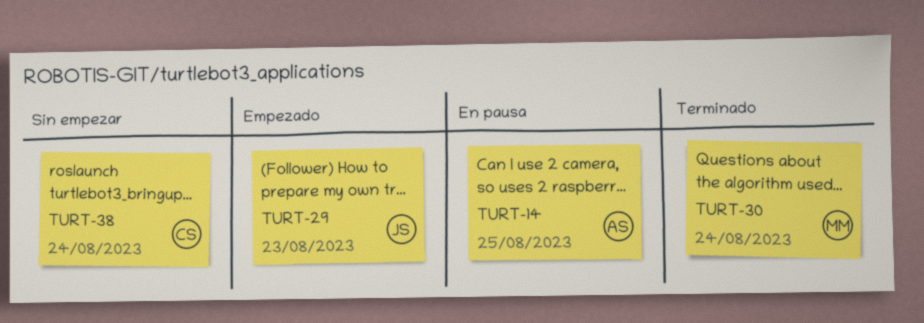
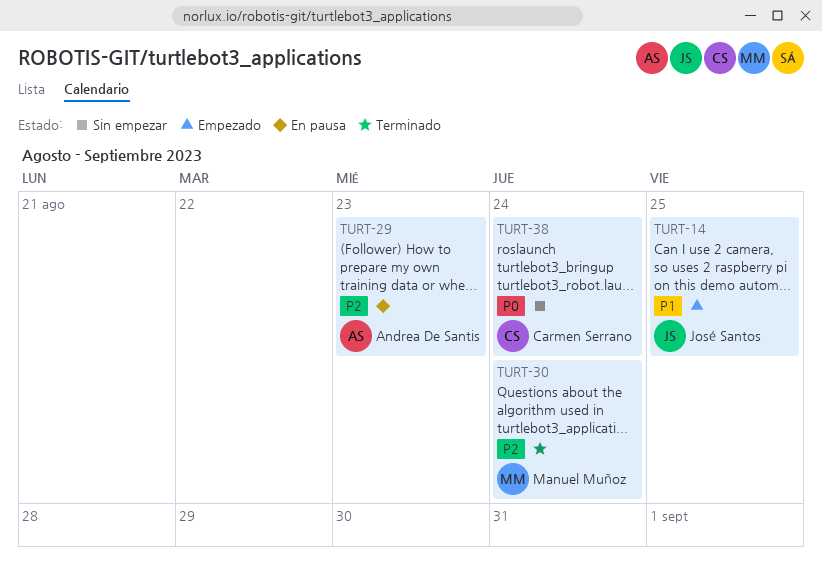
TURT-14, status: En pausa -> Empezado
TURT-14, owner: Andrea De Santis -> José Santos
TURT-29, status: Empezado -> En pausa
TURT-29, owner: José Santos -> Andrea De Santis

